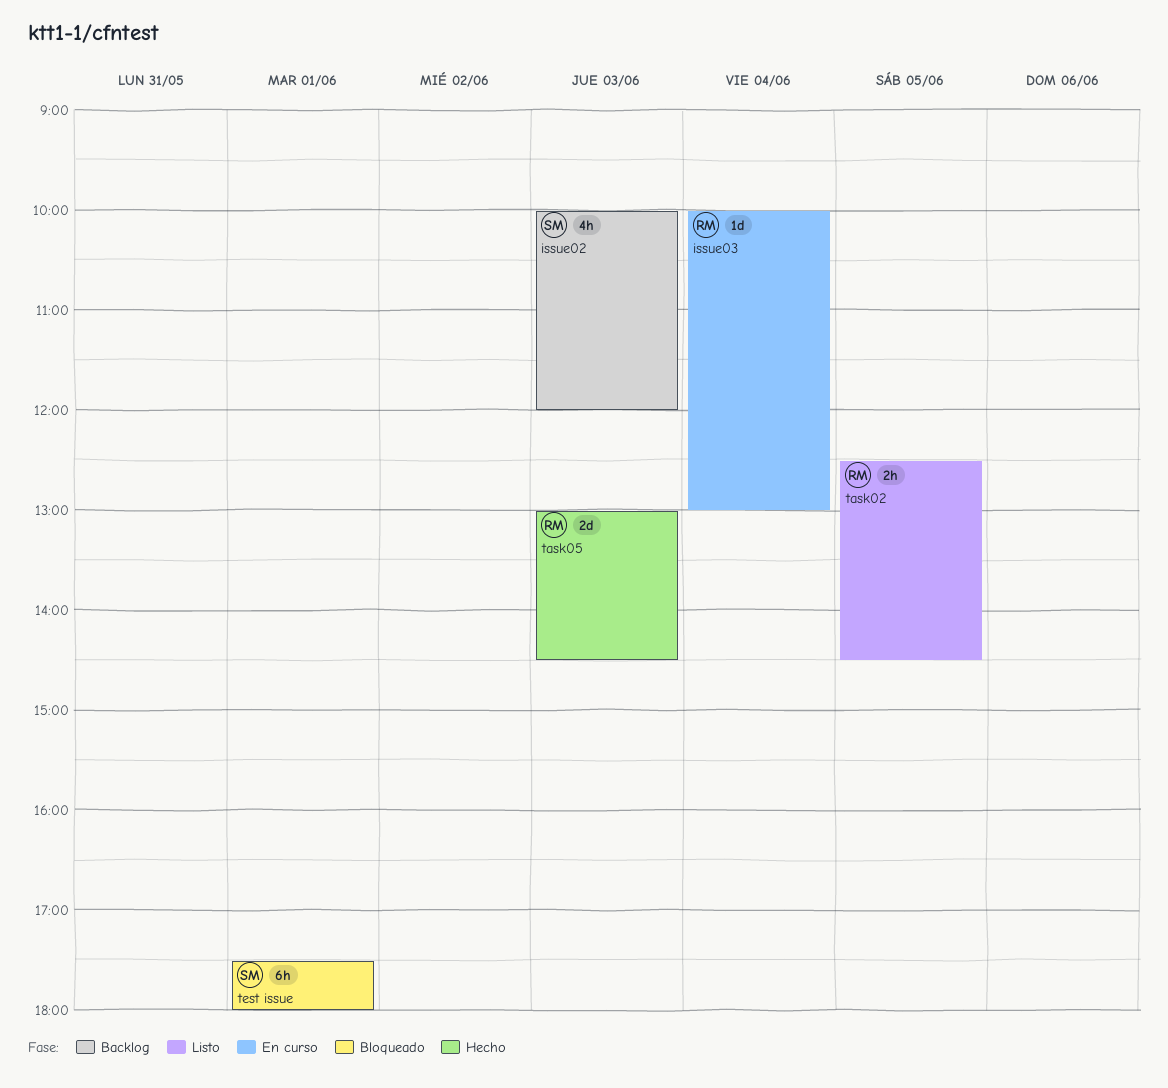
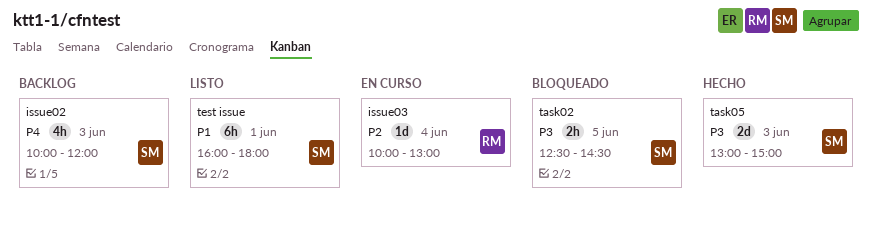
task02, status: Listo -> Bloqueado
task02, owner: RM -> SM
task05, owner: RM -> SM
task05, ends: 14:30 -> 15:00
test issue, status: Bloqueado -> Listo
test issue, begins: 17:30 -> 16:00

